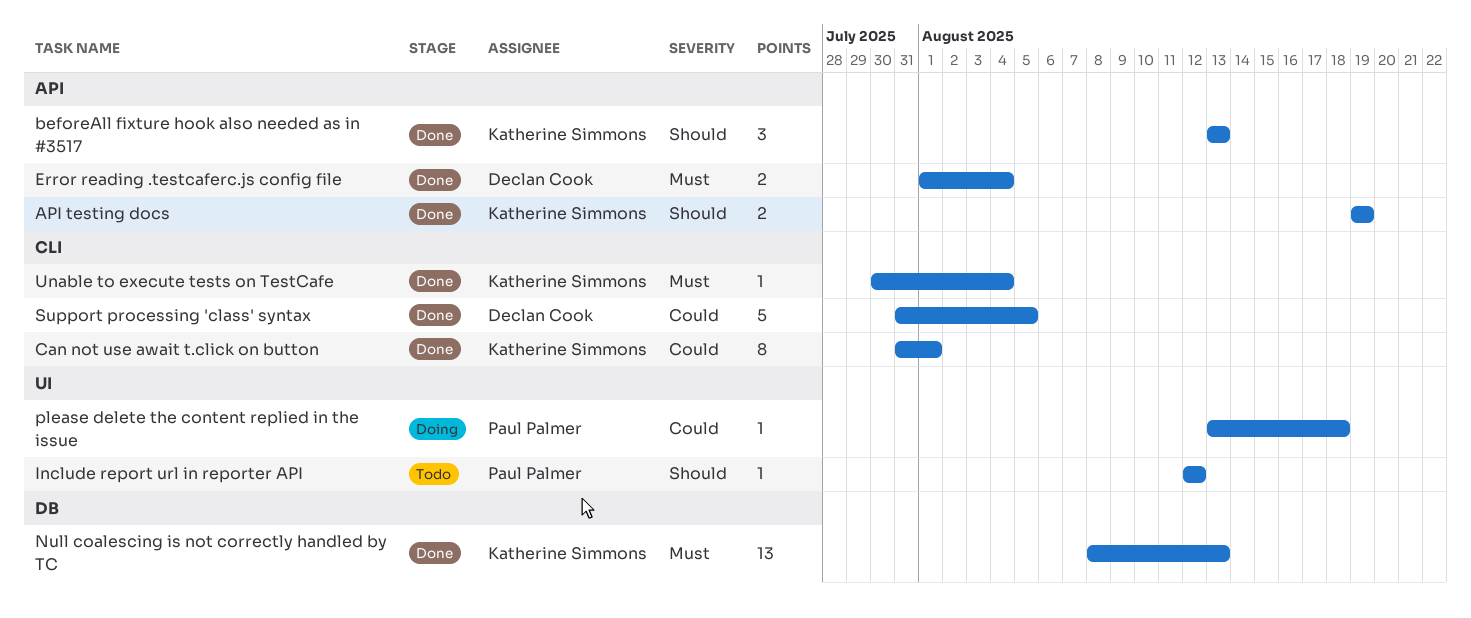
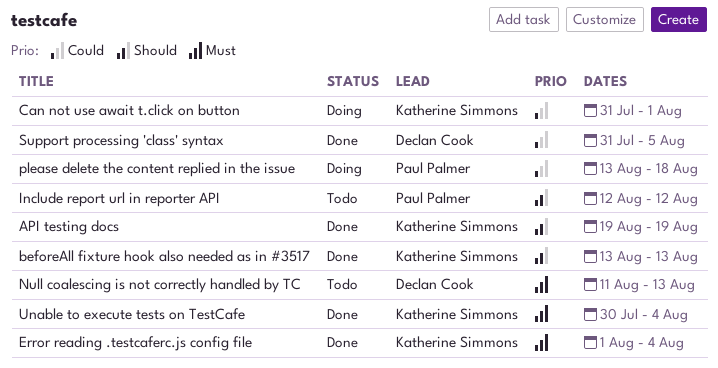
Can not use await t.click on button, status: Done -> Doing
Error reading .testcaferc.js config file, owner: Declan Cook -> Katherine Simmons
Null coalescing is not correctly handled by TC, status: Done -> Todo
Null coalescing is not correctly handled by TC, owner: Katherine Simmons -> Declan Cook
Null coalescing is not correctly handled by TC, start: Aug 8 -> Aug 11

